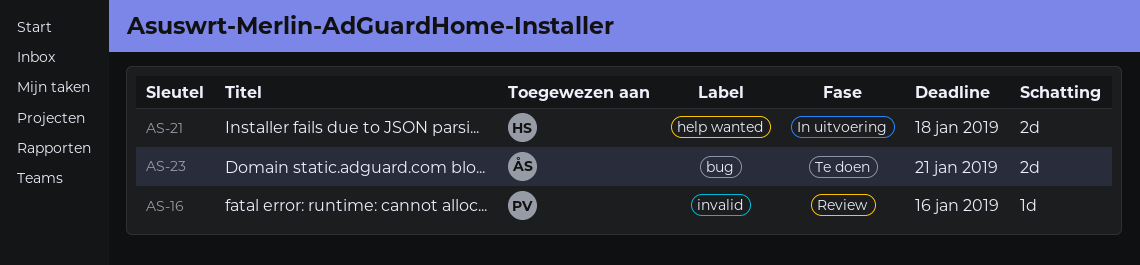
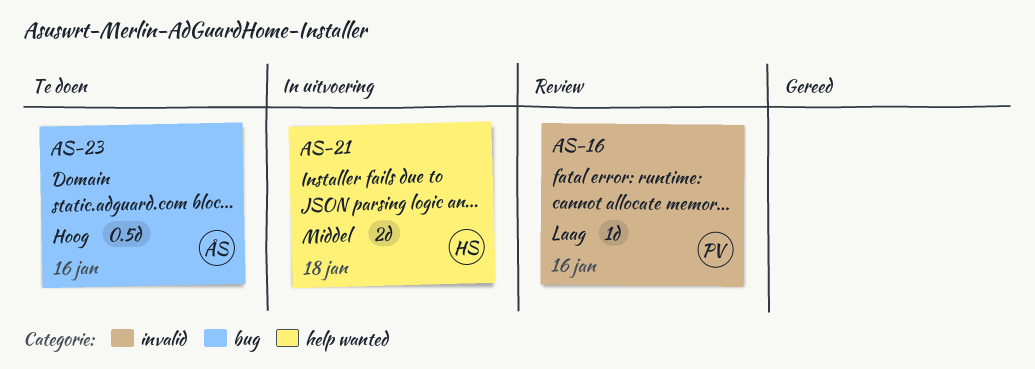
AS-23, estimate: 2d -> 0.5d
AS-23, due: Jan 21 -> Jan 16

